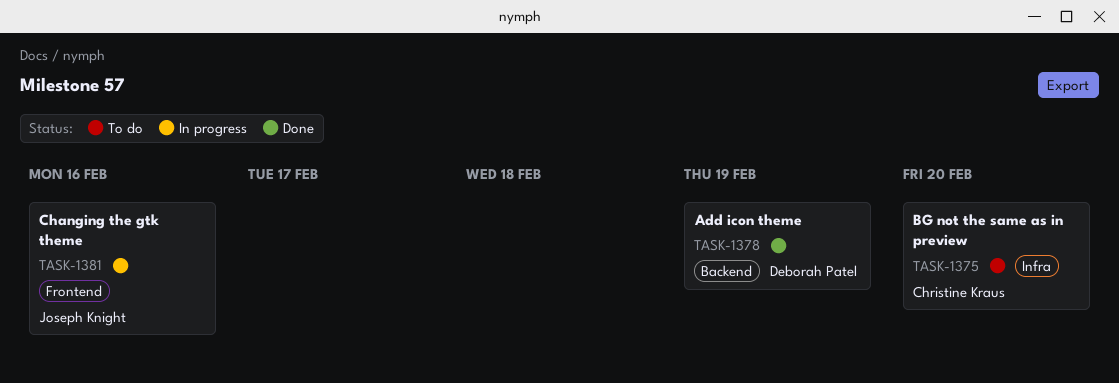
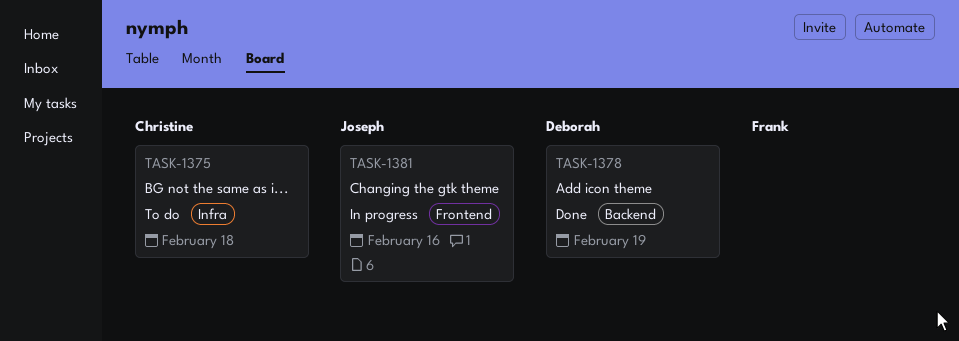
TASK-1375, due: Feb 20 -> Feb 18

